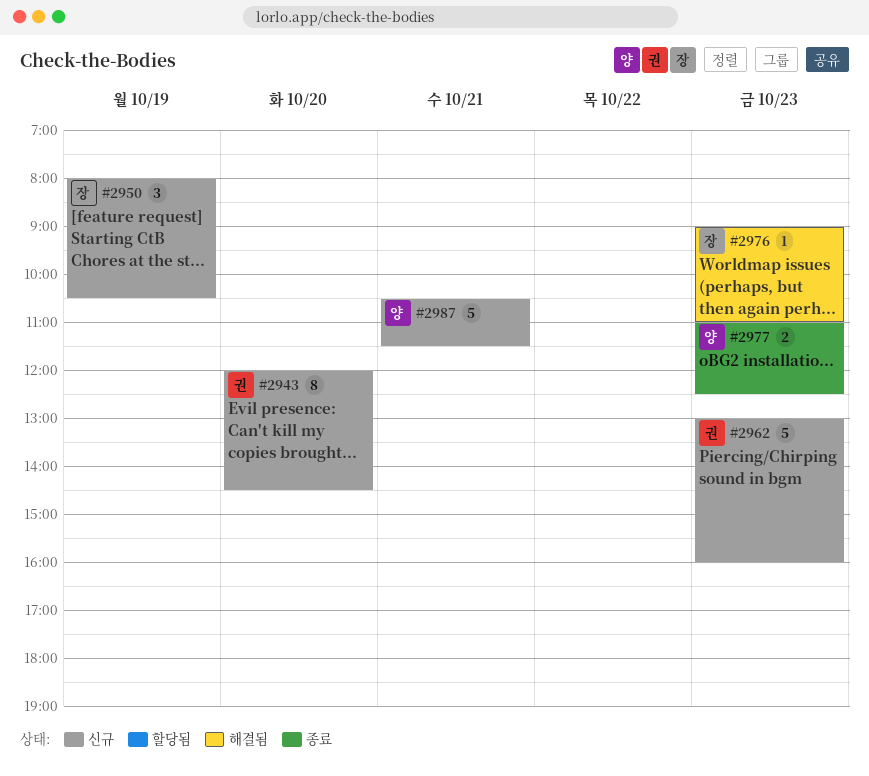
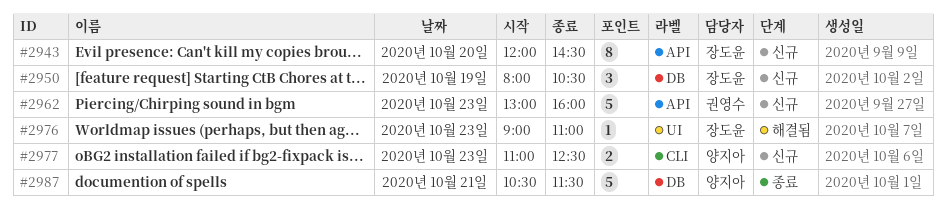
#2943, owner: 권영수 -> 장도윤
#2977, status: 종료 -> 신규
#2987, status: 신규 -> 종료

